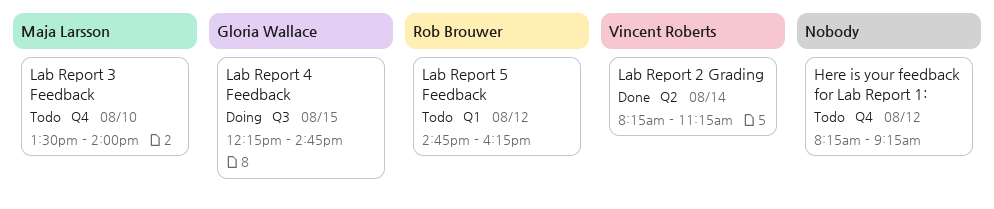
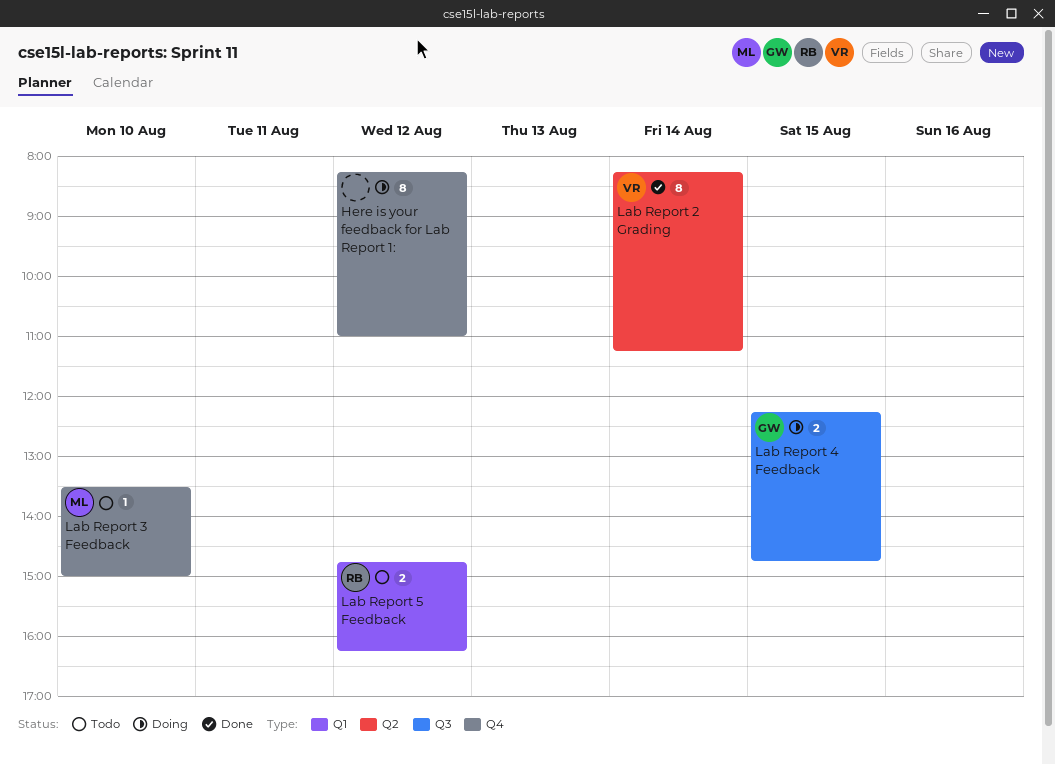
Here is your feedback for Lab Report 1:, status: Todo -> Doing
Here is your feedback for Lab Report 1:, ends: 09:15 -> 11:00
Lab Report 3 Feedback, ends: 14:00 -> 15:00

